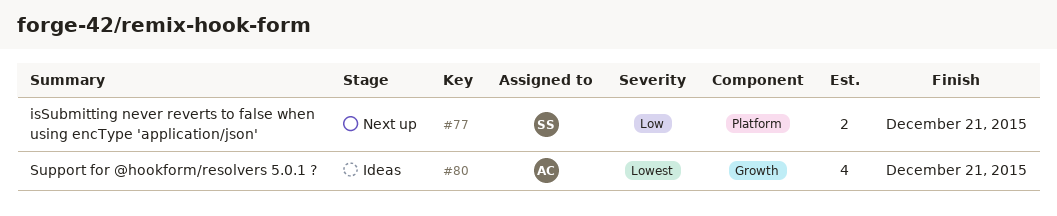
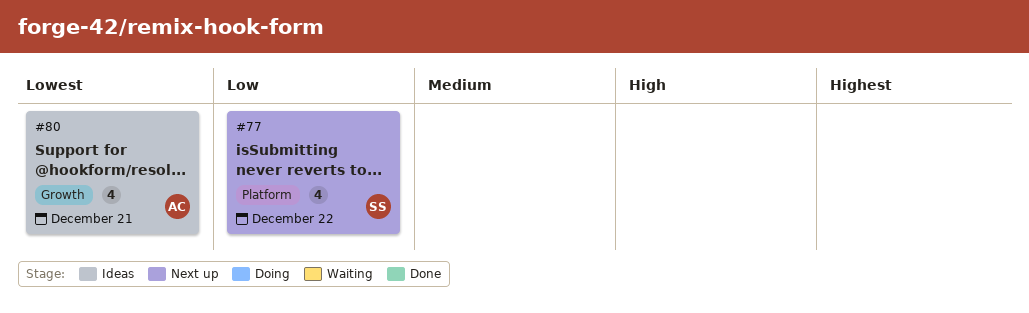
#77, estimate: 2 -> 4
#77, due: Dec 21 -> Dec 22

